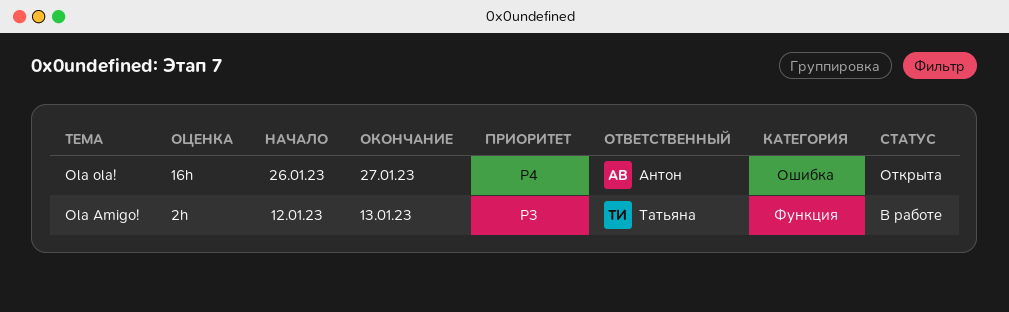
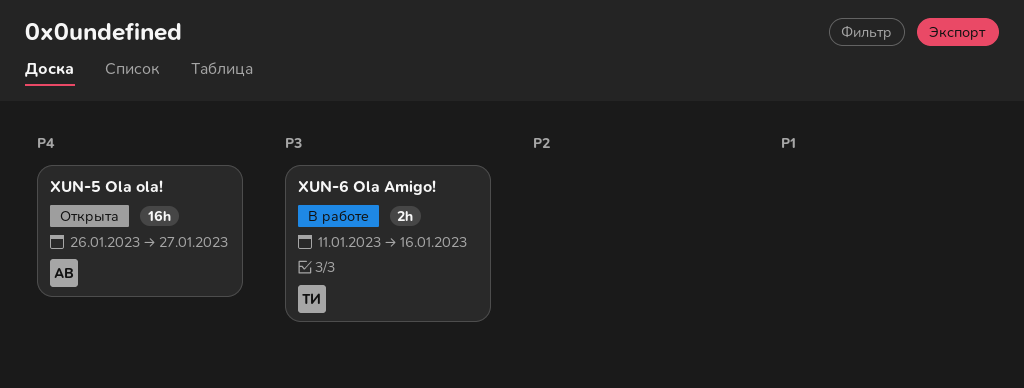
Ola Amigo!, start: Jan 12 -> Jan 11
Ola Amigo!, due: Jan 13 -> Jan 16

